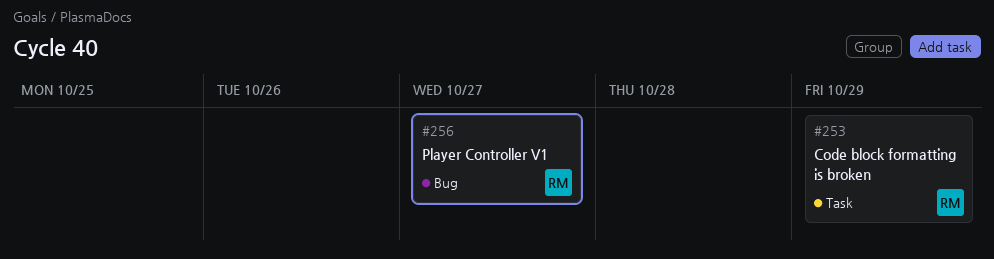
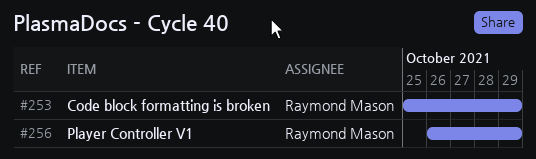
#256, due: Oct 27 -> Oct 29

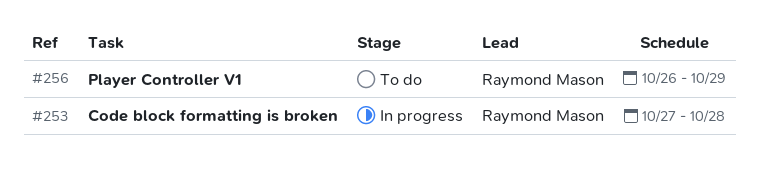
#253, start: Oct 25 -> Oct 27
#253, due: Oct 29 -> Oct 28

